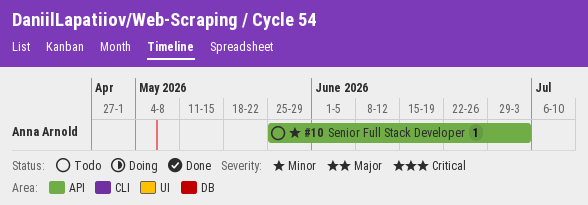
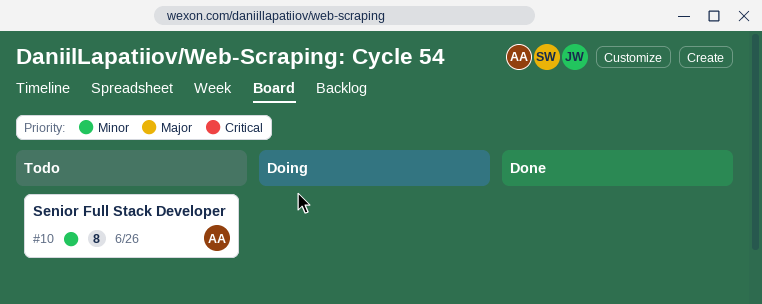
#10, estimate: 1 -> 8
#10, due: Jul 3 -> Jun 26

